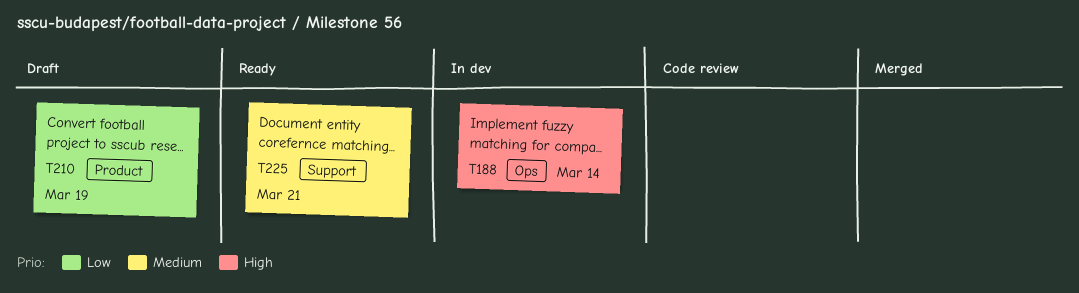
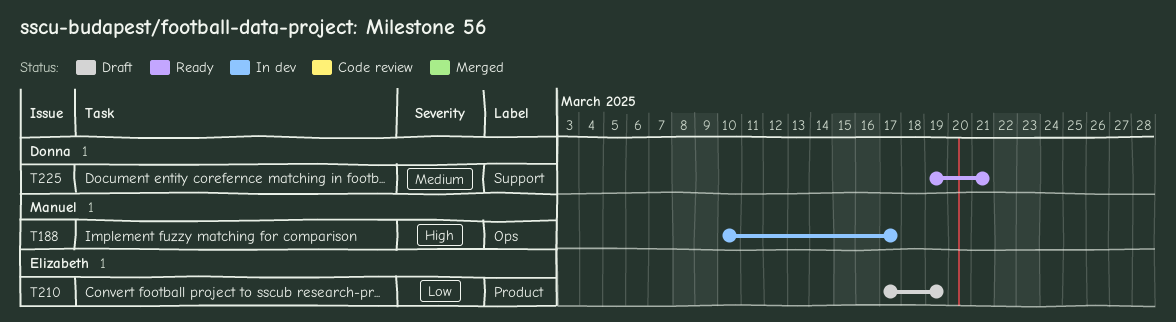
T188, due: Mar 14 -> Mar 17

